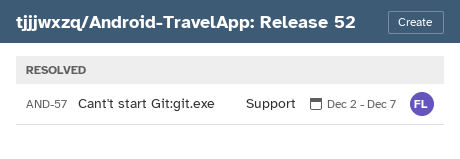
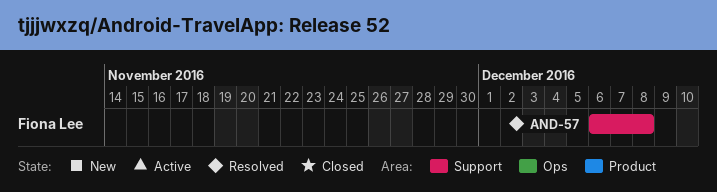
AND-57, start: Dec 2 -> Dec 6
AND-57, due: Dec 7 -> Dec 8

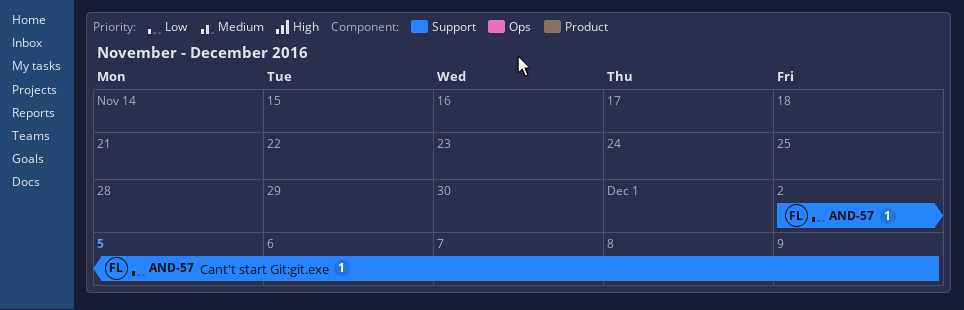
AND-57, start: Dec 6 -> Dec 2
AND-57, due: Dec 8 -> Dec 9

